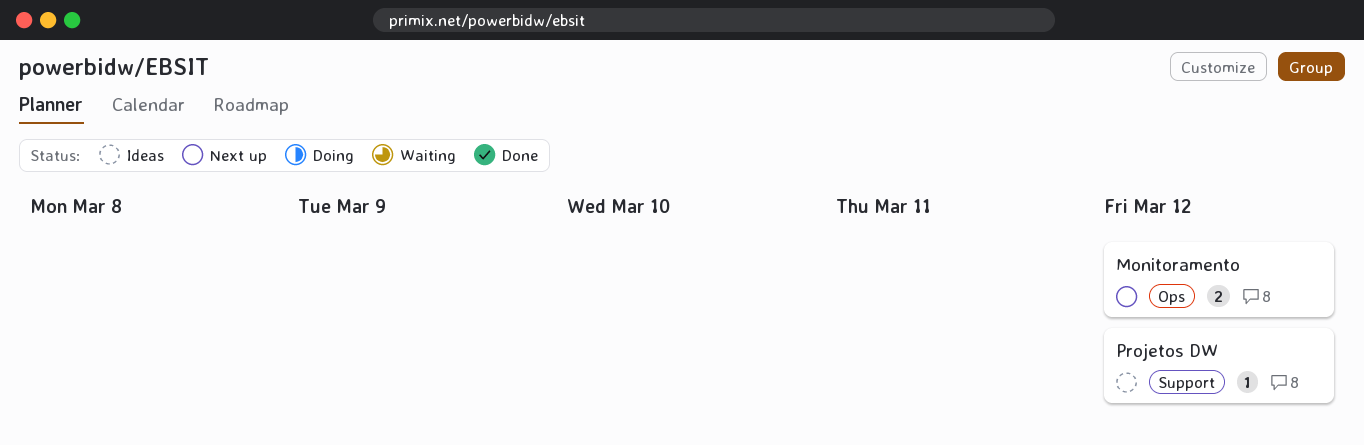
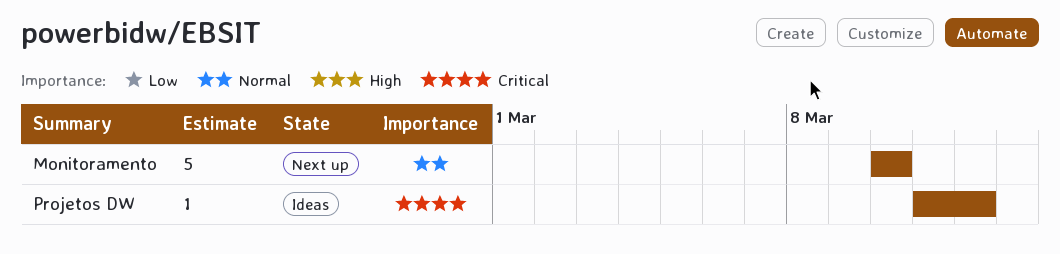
Monitoramento, estimate: 2 -> 5
Monitoramento, due: Mar 12 -> Mar 10

